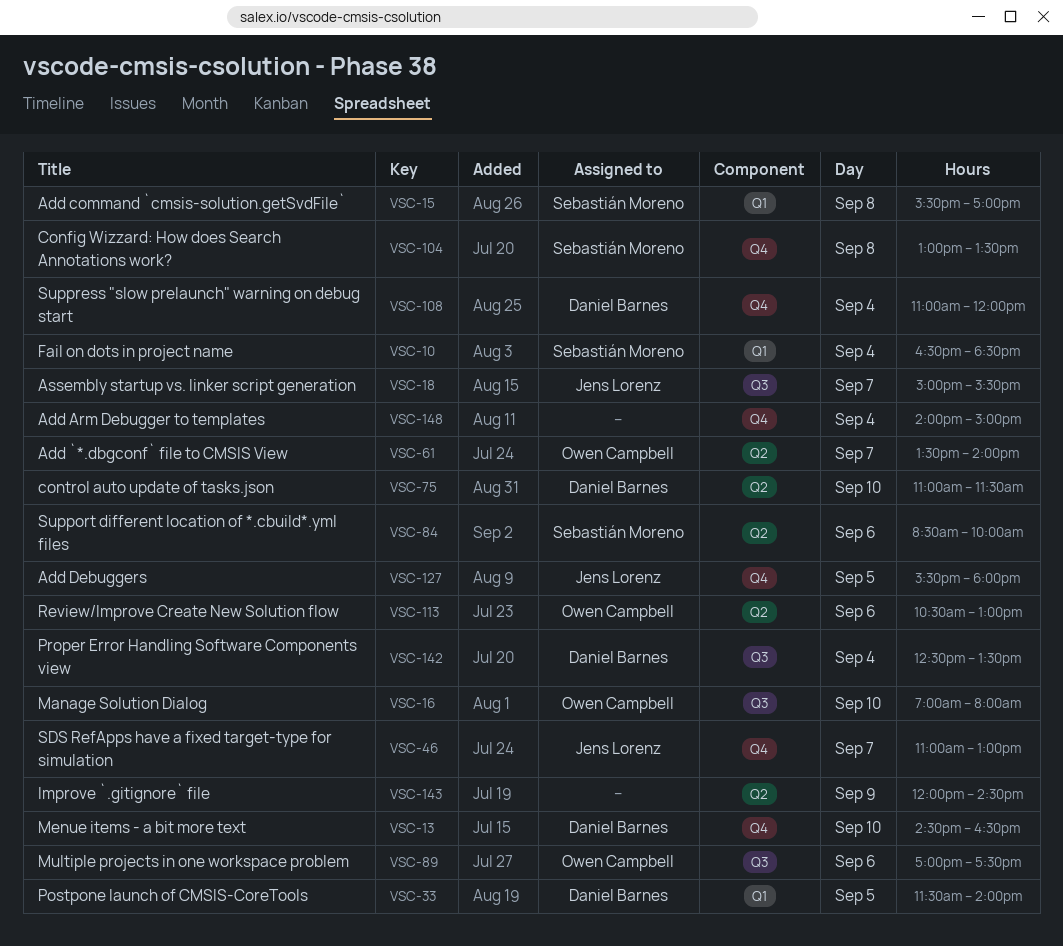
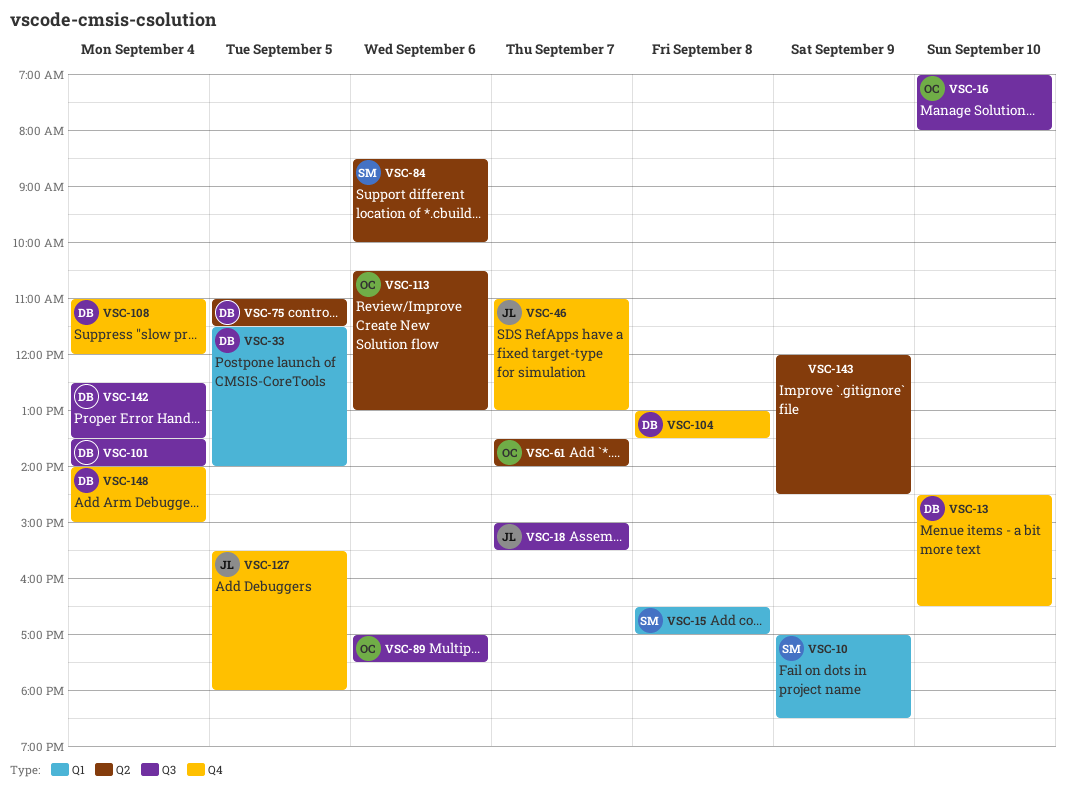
VSC-10, day: Sep 4 -> Sep 9
VSC-10, begins: 16:30 -> 17:00
VSC-15, begins: 15:30 -> 16:30
VSC-75, day: Sep 10 -> Sep 5
VSC-101: none -> present
VSC-104, owner: Sebastián Moreno -> Daniel Barnes
VSC-148, owner: none -> Daniel Barnes

